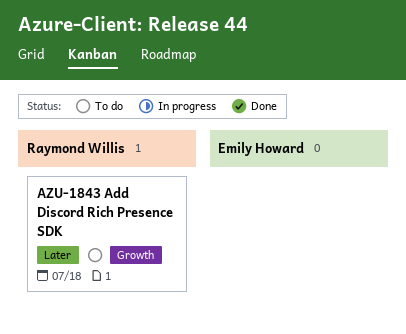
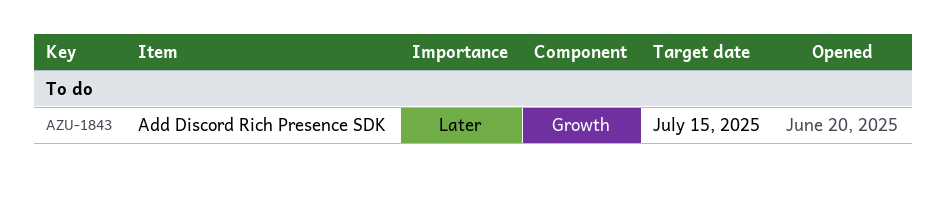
AZU-1843, due: Jul 18 -> Jul 15

